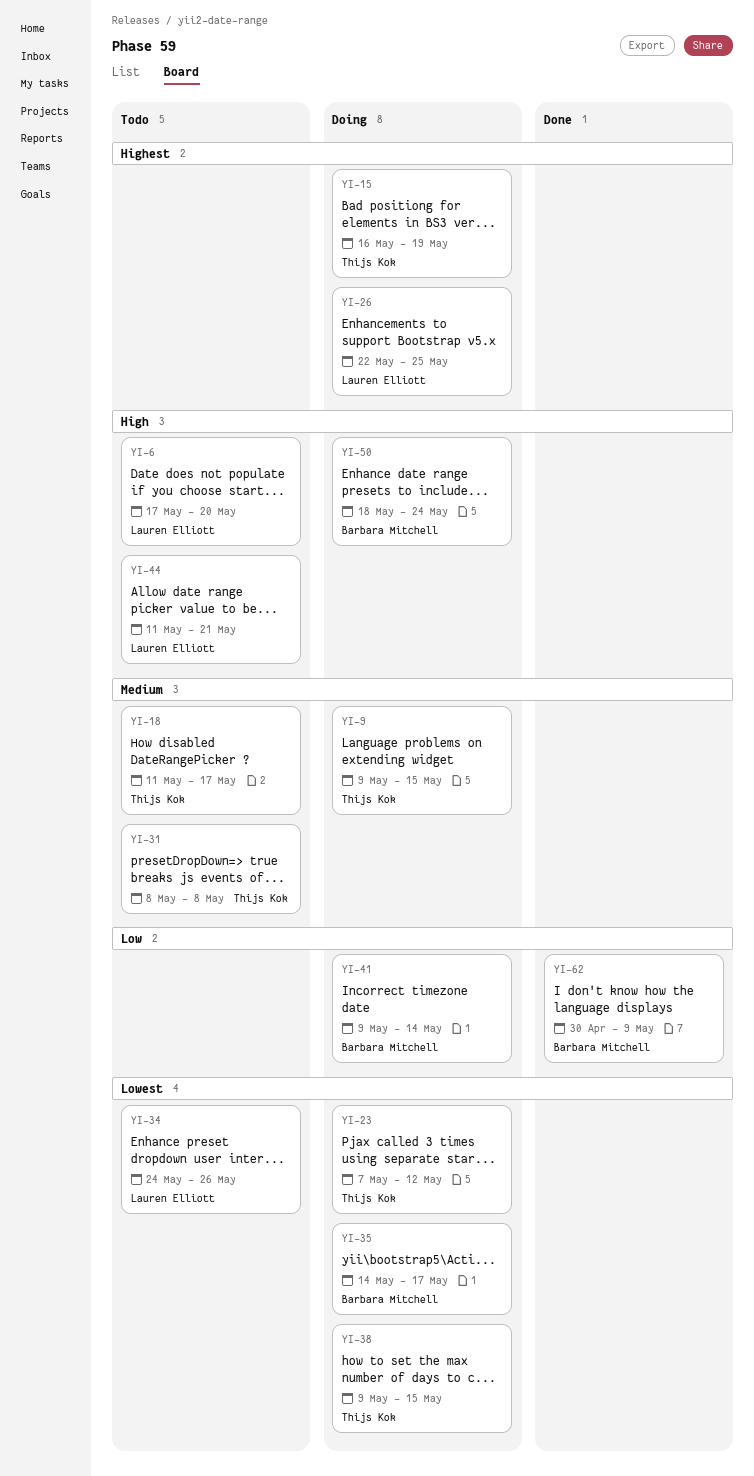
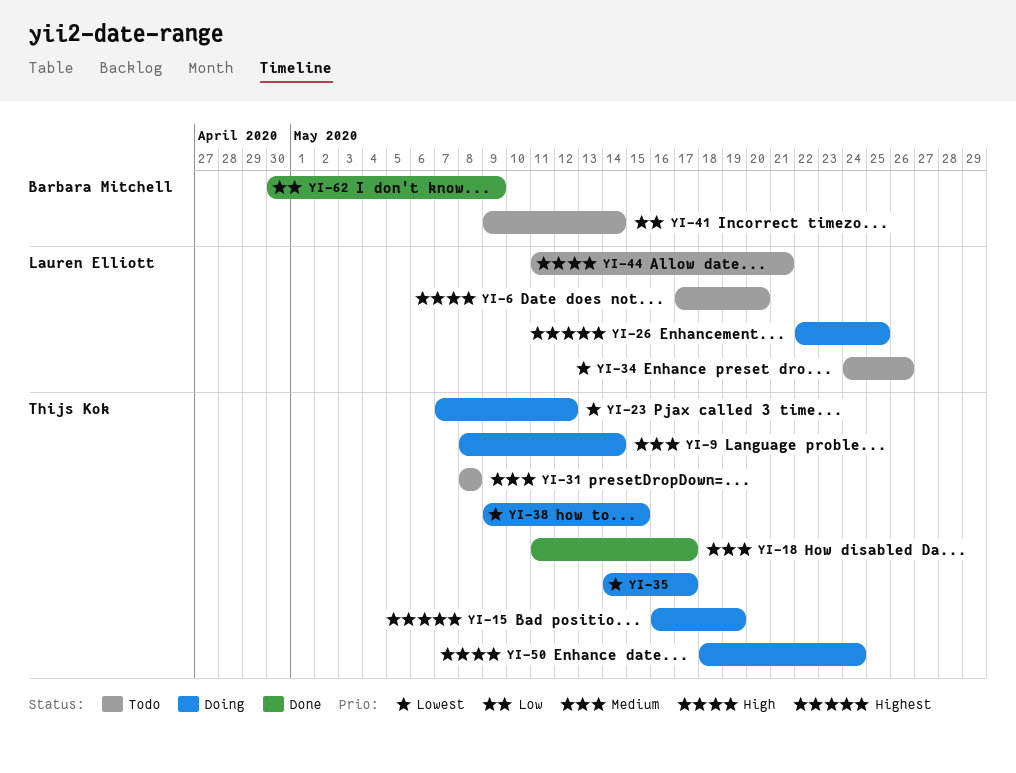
YI-9, start: May 9 -> May 8
YI-9, due: May 15 -> May 14
YI-18, status: Todo -> Done
YI-35, owner: Barbara Mitchell -> Thijs Kok
YI-41, status: Doing -> Todo
YI-50, owner: Barbara Mitchell -> Thijs Kok

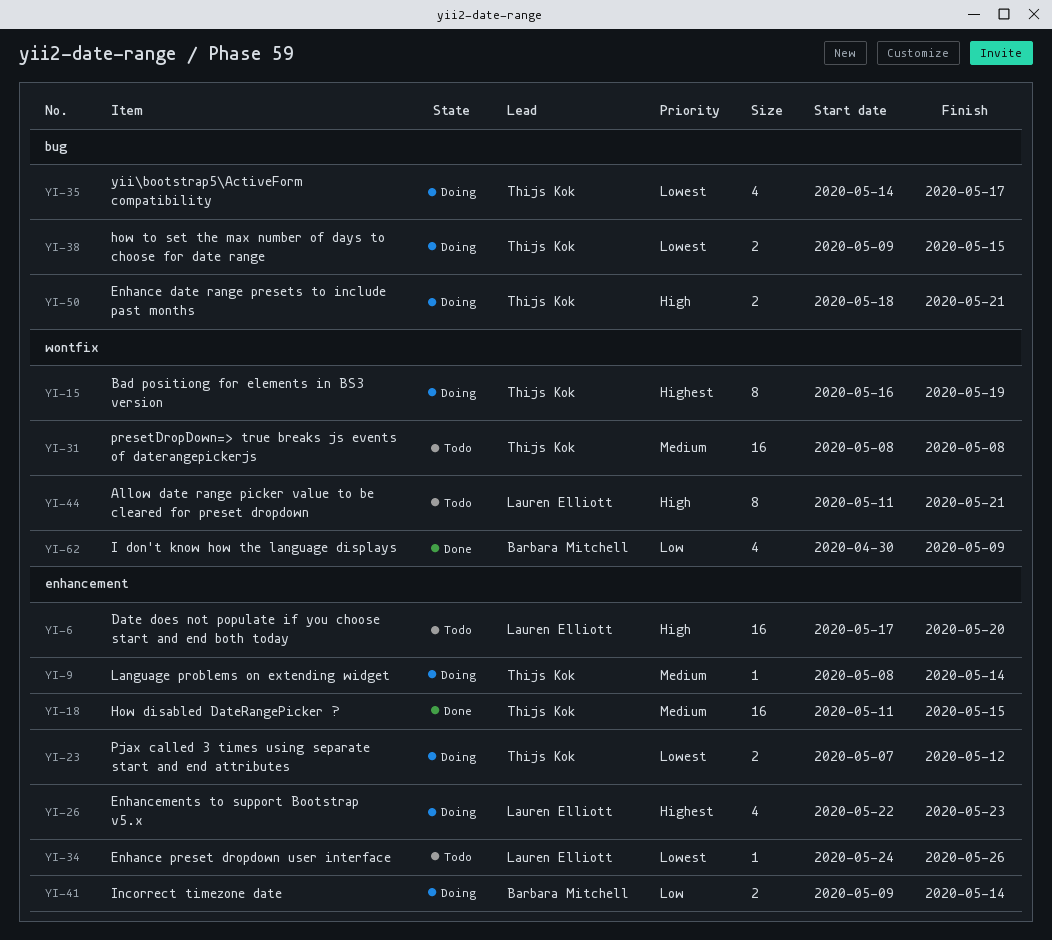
YI-18, due: May 17 -> May 15
YI-26, due: May 25 -> May 23
YI-41, status: Todo -> Doing
YI-50, due: May 24 -> May 21

